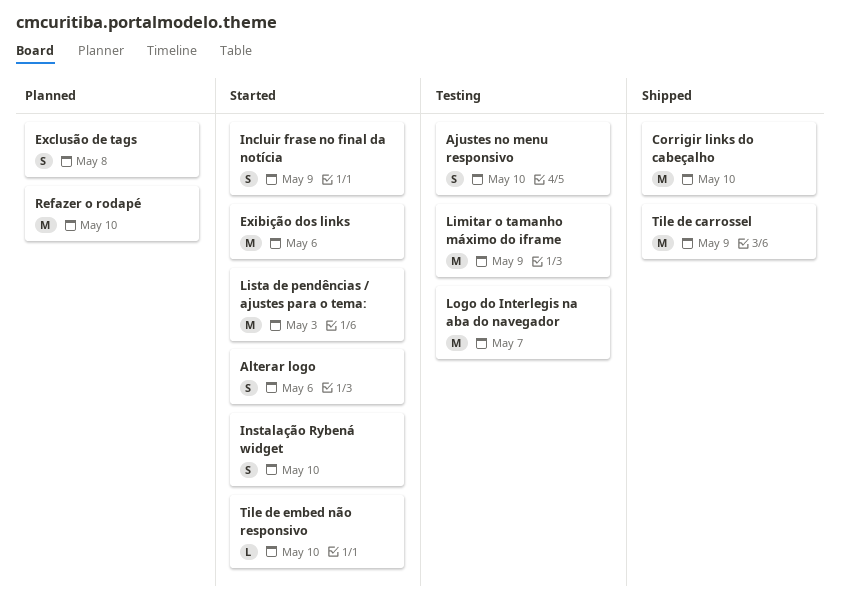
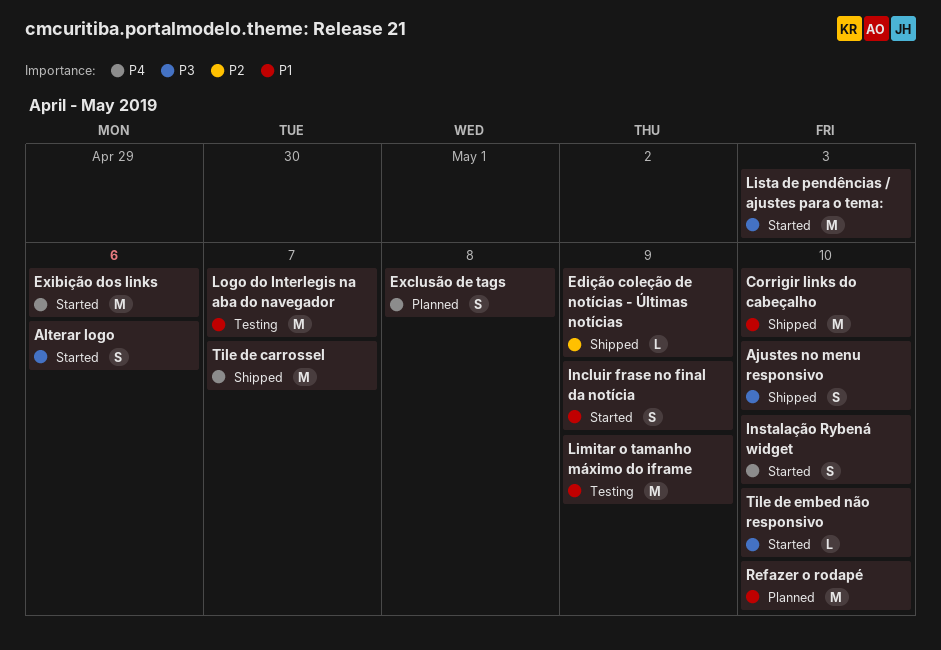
Ajustes no menu responsivo, status: Testing -> Shipped
Edição coleção de notícias - Últimas notícias: none -> present
Tile de carrossel, due: May 9 -> May 7

